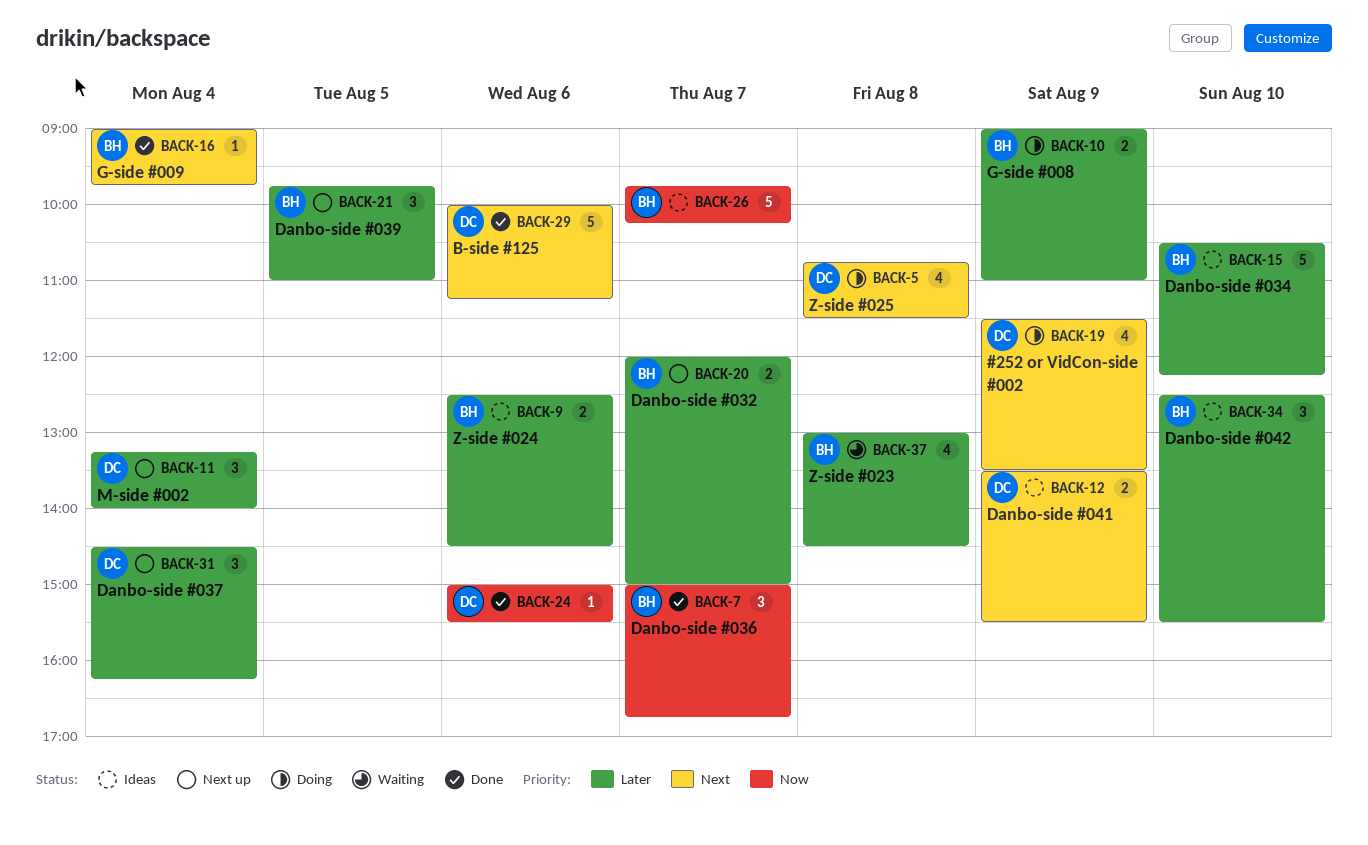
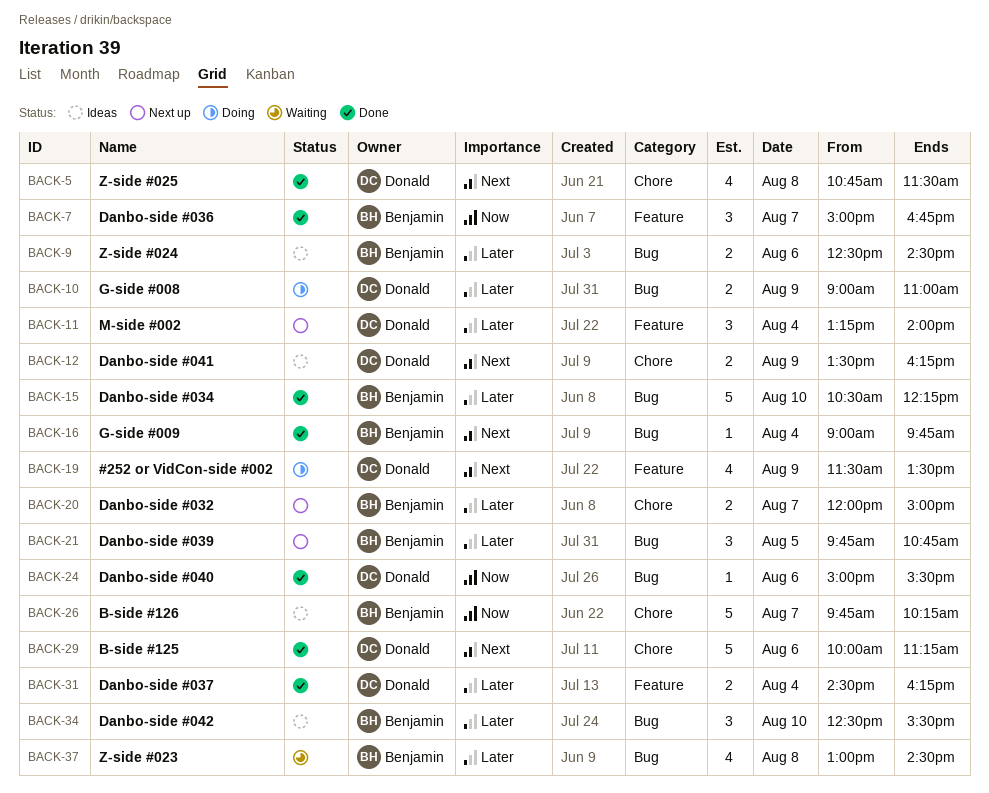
BACK-5, status: Doing -> Done
BACK-10, owner: Benjamin -> Donald
BACK-12, ends: 15:30 -> 16:15
BACK-15, status: Ideas -> Done
BACK-21, ends: 11:00 -> 10:45
BACK-31, status: Next up -> Done
BACK-31, estimate: 3 -> 2

